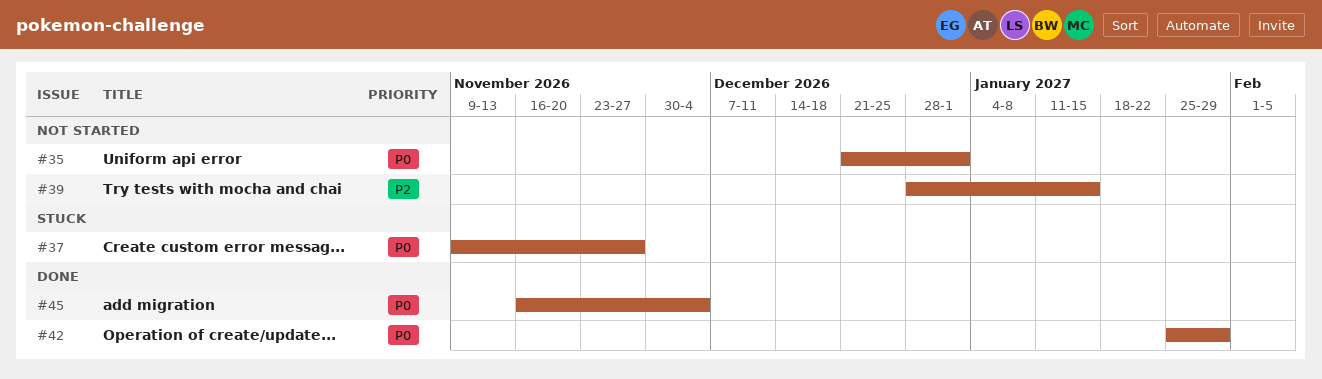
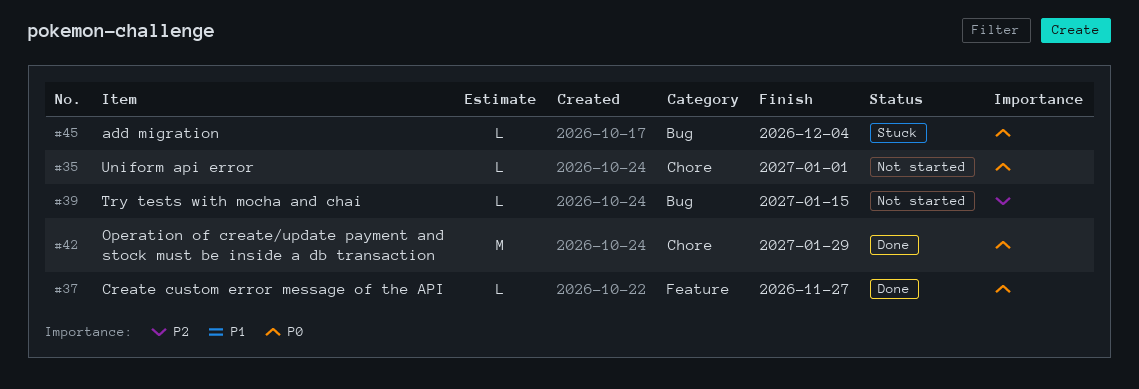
#37, status: Stuck -> Done
#45, status: Done -> Stuck

